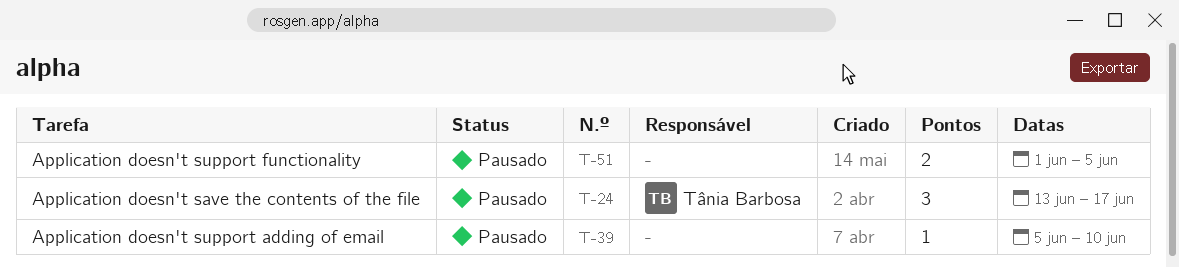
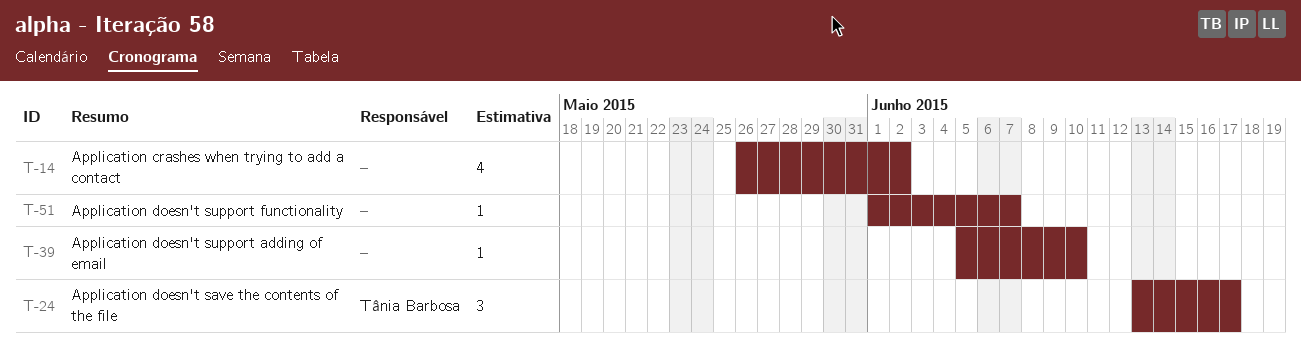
T-14: none -> present
T-51, estimate: 2 -> 1
T-51, due: Jun 5 -> Jun 7

